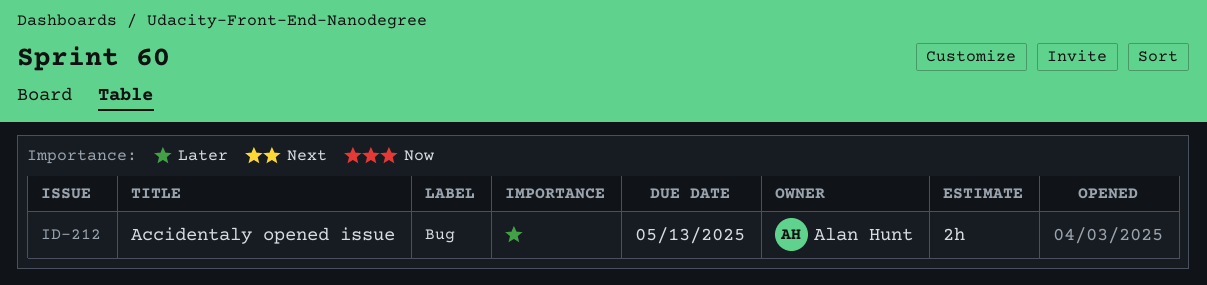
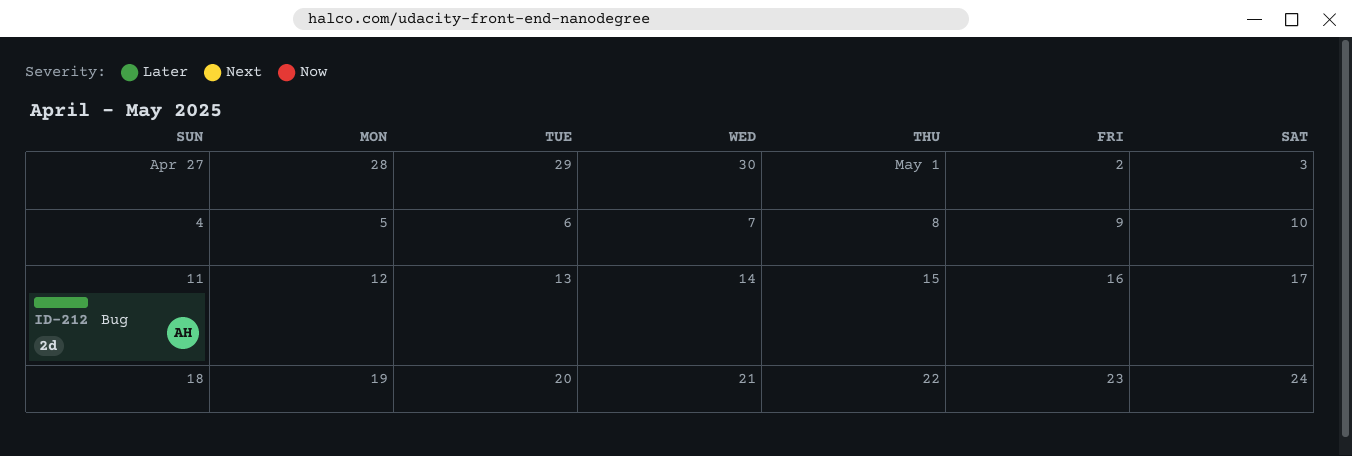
ID-212, estimate: 2h -> 2d
ID-212, due: May 13 -> May 11

